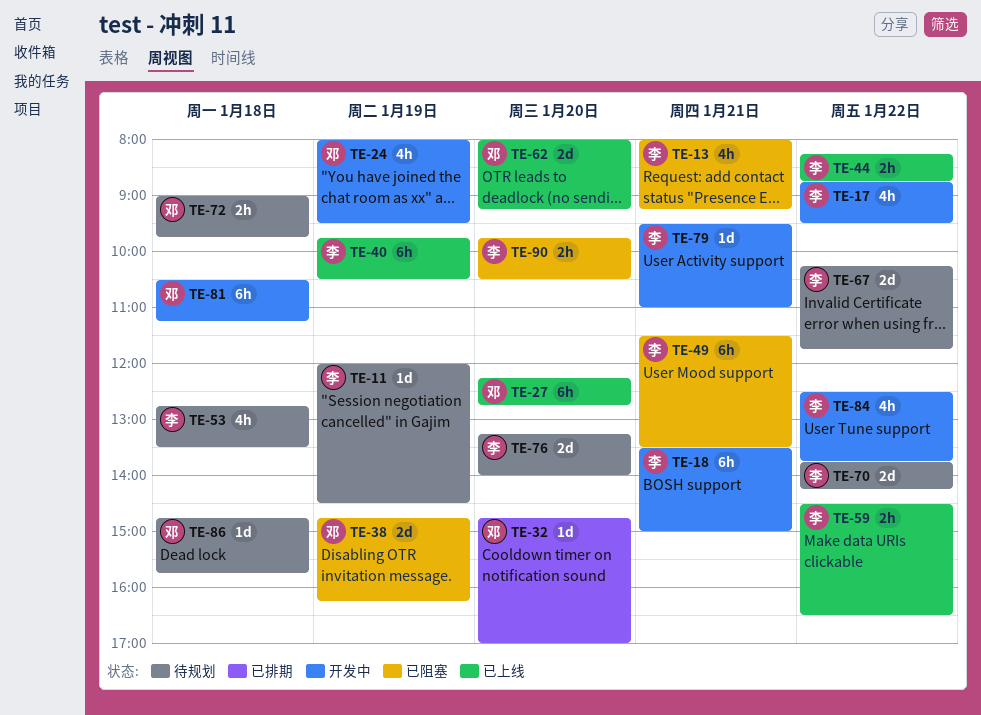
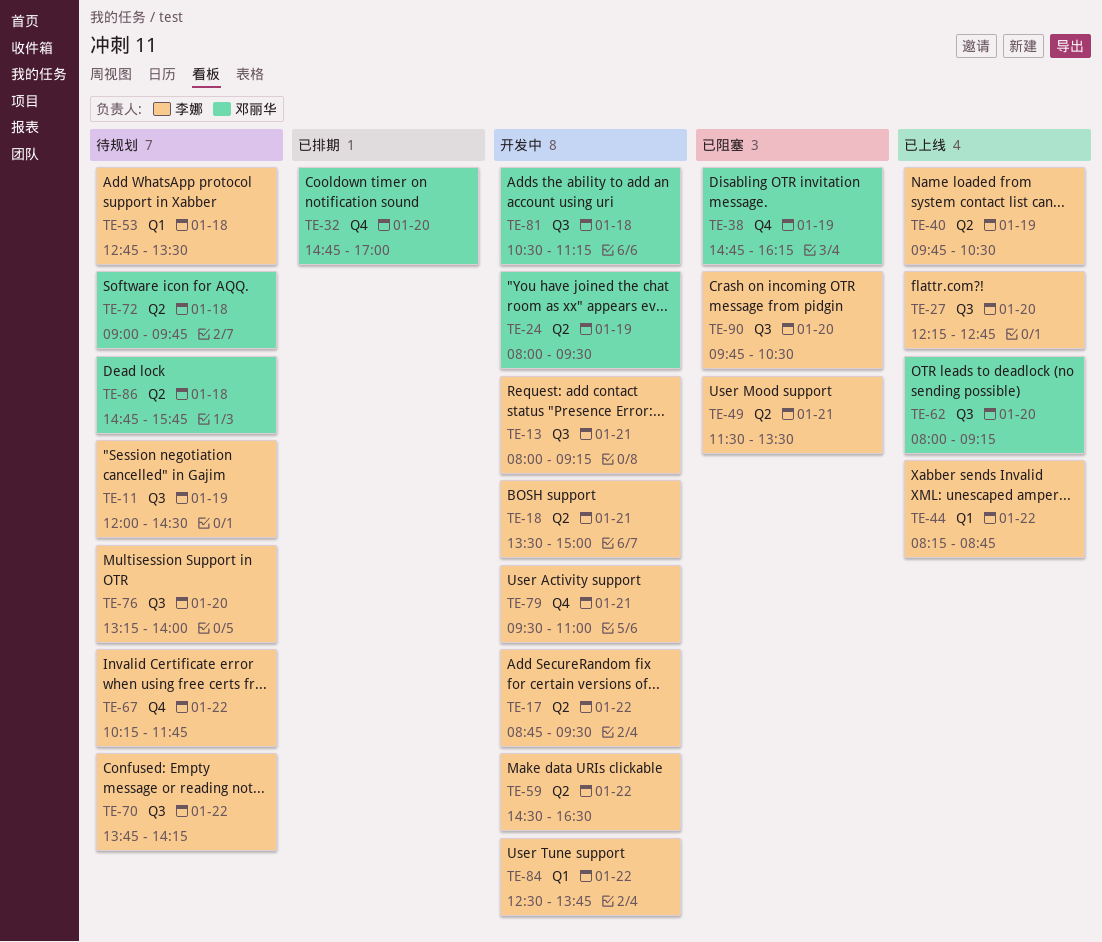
TE-13, status: 已阻塞 -> 开发中
TE-27, owner: 邓丽华 -> 李娜
TE-59, status: 已上线 -> 开发中

